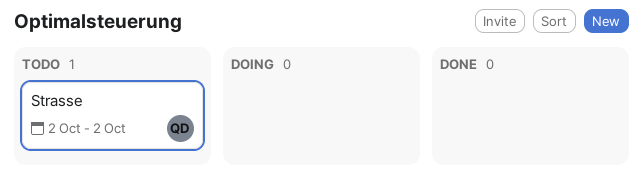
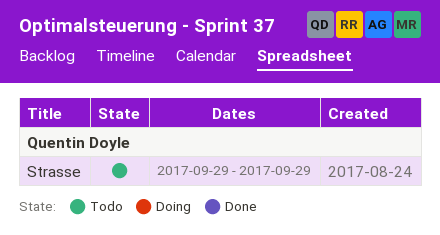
Strasse, start: Oct 2 -> Sep 29
Strasse, due: Oct 2 -> Sep 29

